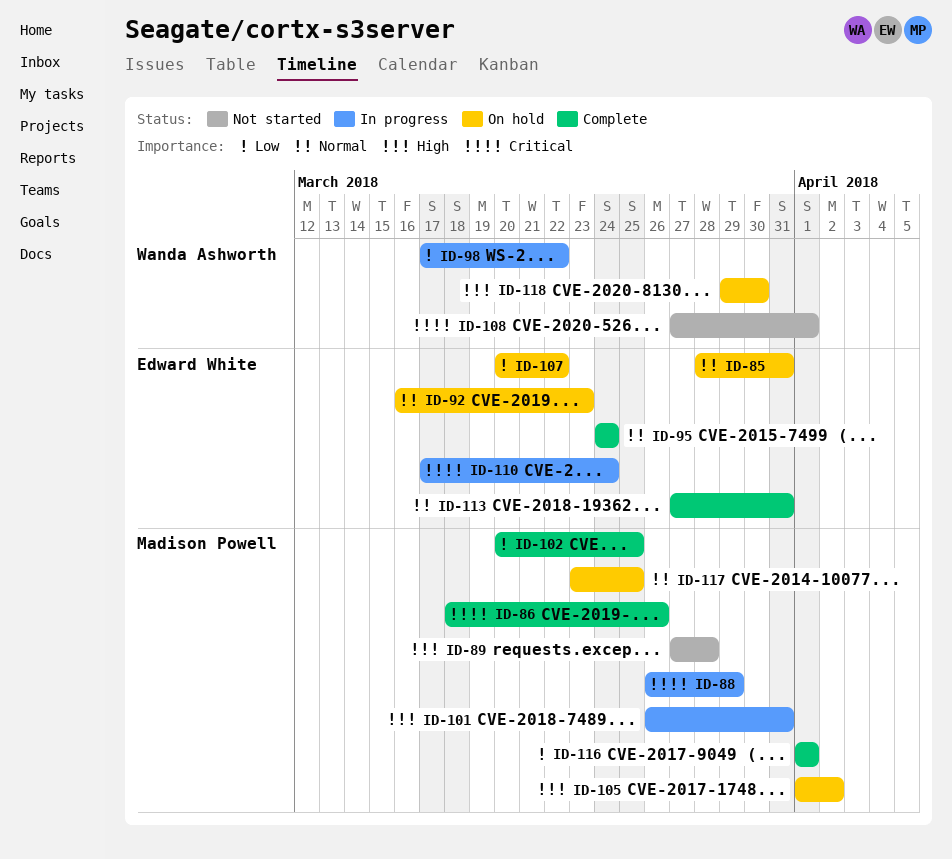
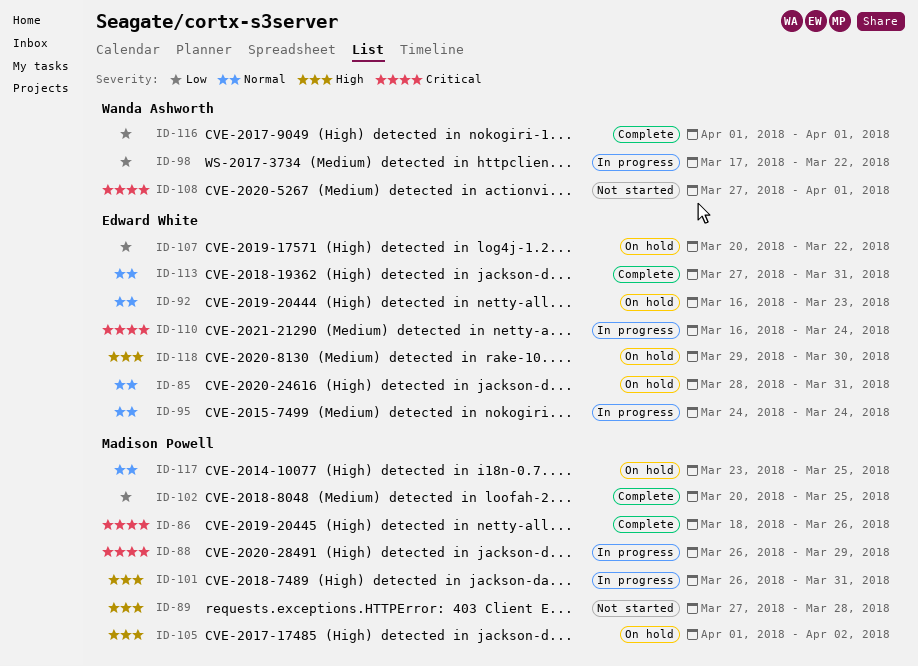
ID-95, status: Complete -> In progress
ID-110, start: Mar 17 -> Mar 16
ID-116, owner: Madison Powell -> Wanda Ashworth
ID-118, owner: Wanda Ashworth -> Edward White

